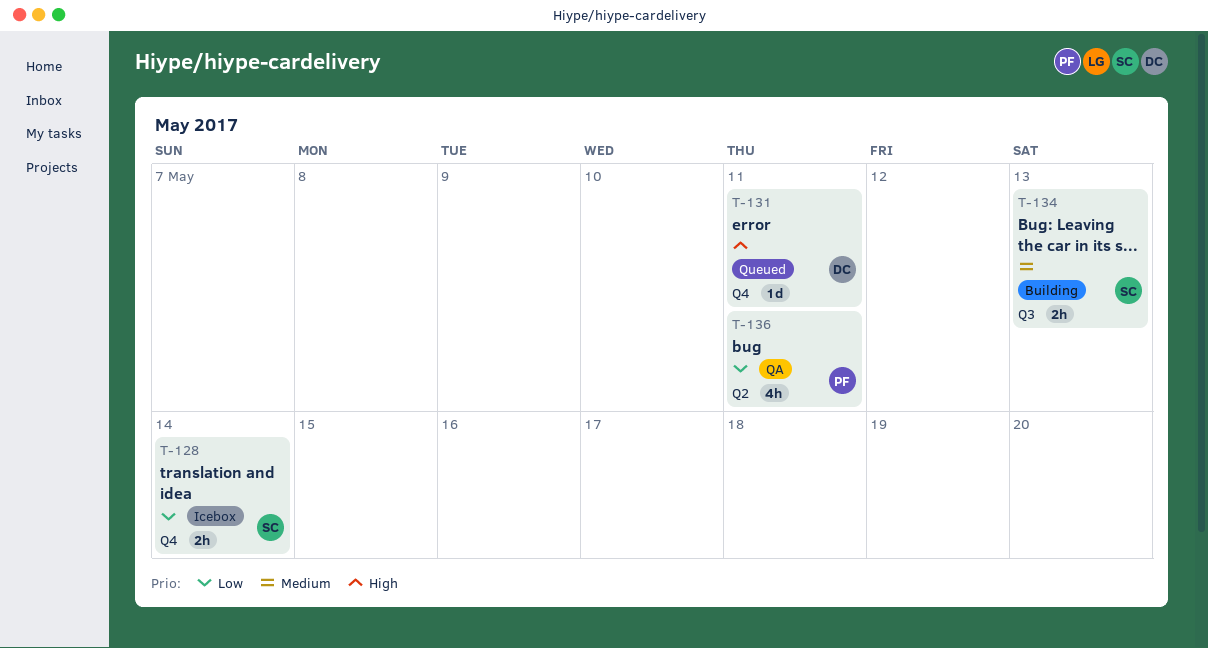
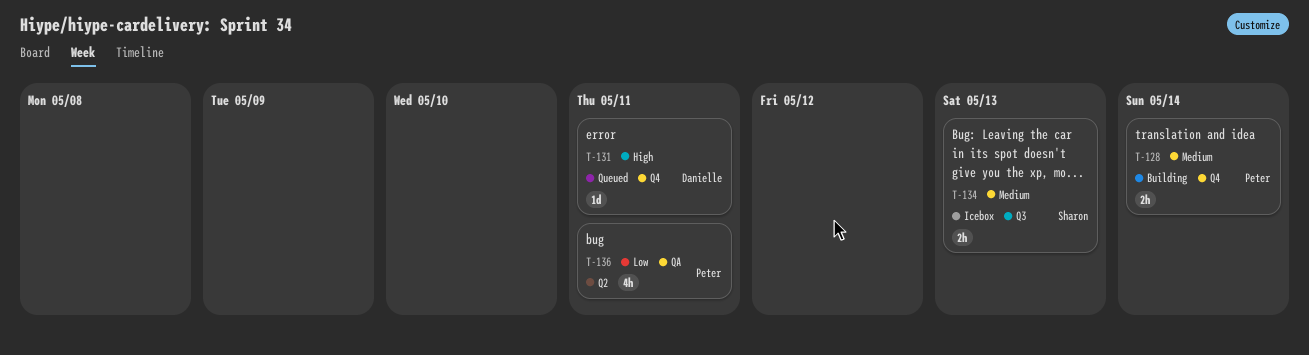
T-128, status: Icebox -> Building
T-128, owner: Sharon -> Peter
T-128, priority: Low -> Medium
T-134, status: Building -> Icebox

